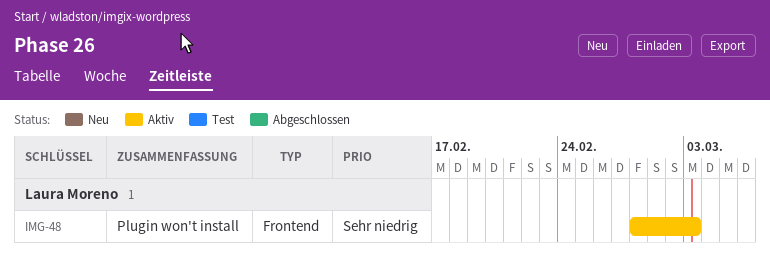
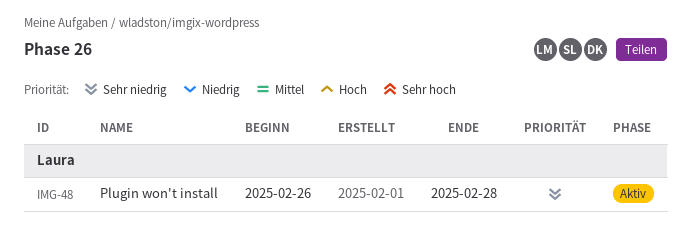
IMG-48, start: Feb 28 -> Feb 26
IMG-48, due: Mar 3 -> Feb 28

